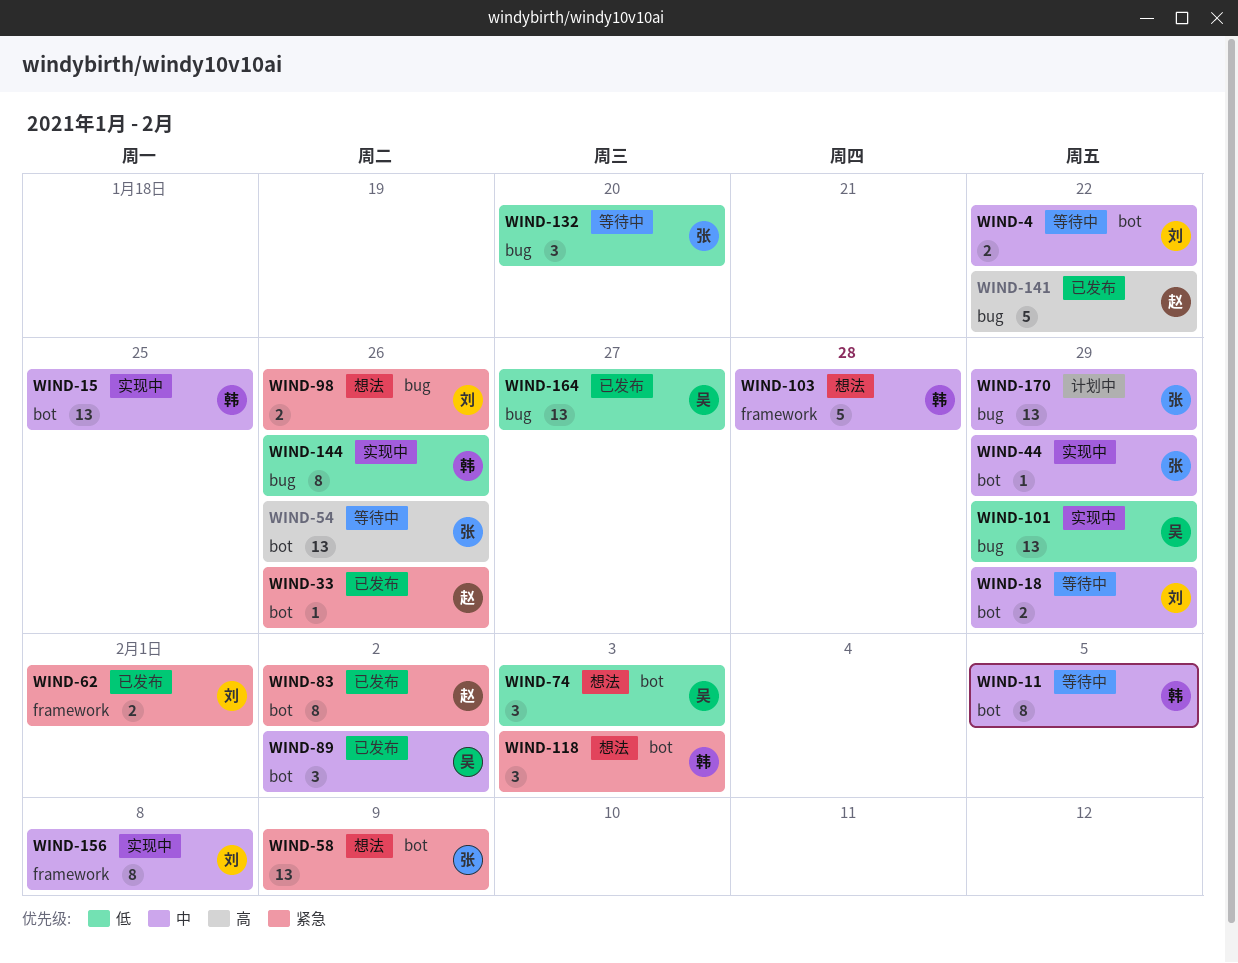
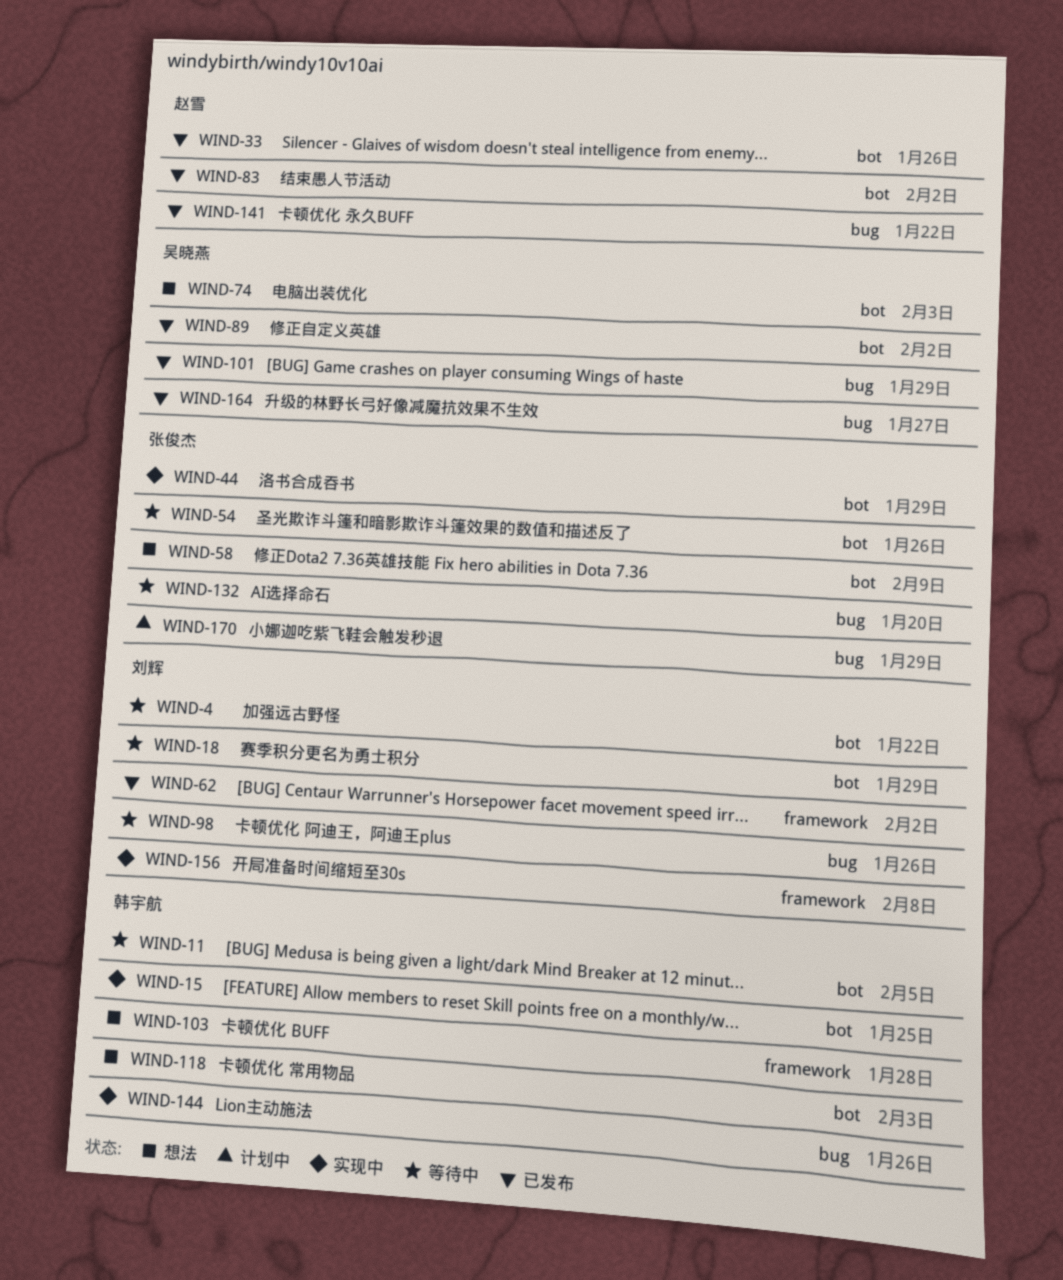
WIND-62, due: Feb 1 -> Feb 2
WIND-98, status: 想法 -> 等待中
WIND-101, status: 实现中 -> 已发布

